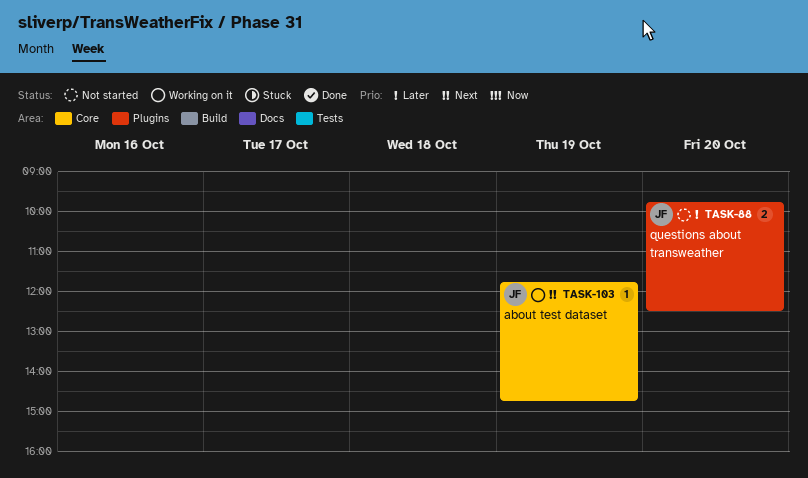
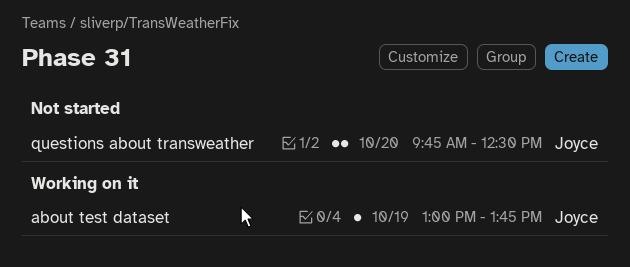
about test dataset, begins: 11:45 -> 13:00
about test dataset, ends: 14:45 -> 13:45

